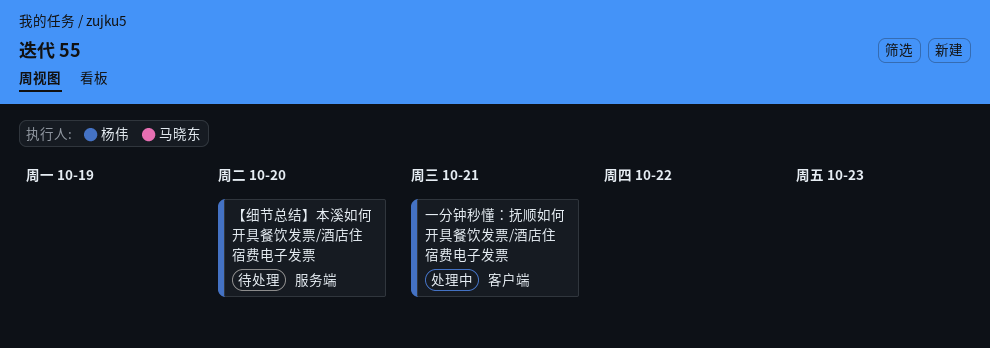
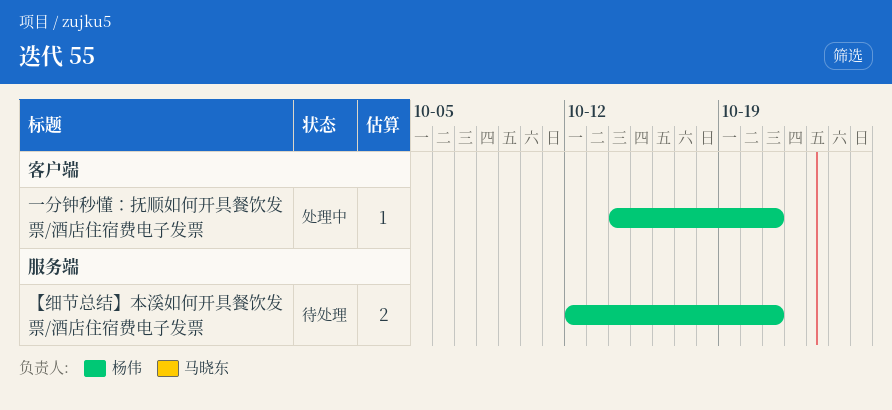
【细节总结】本溪如何开具餐饮发票/酒店住宿费电子发票, due: Oct 20 -> Oct 21

